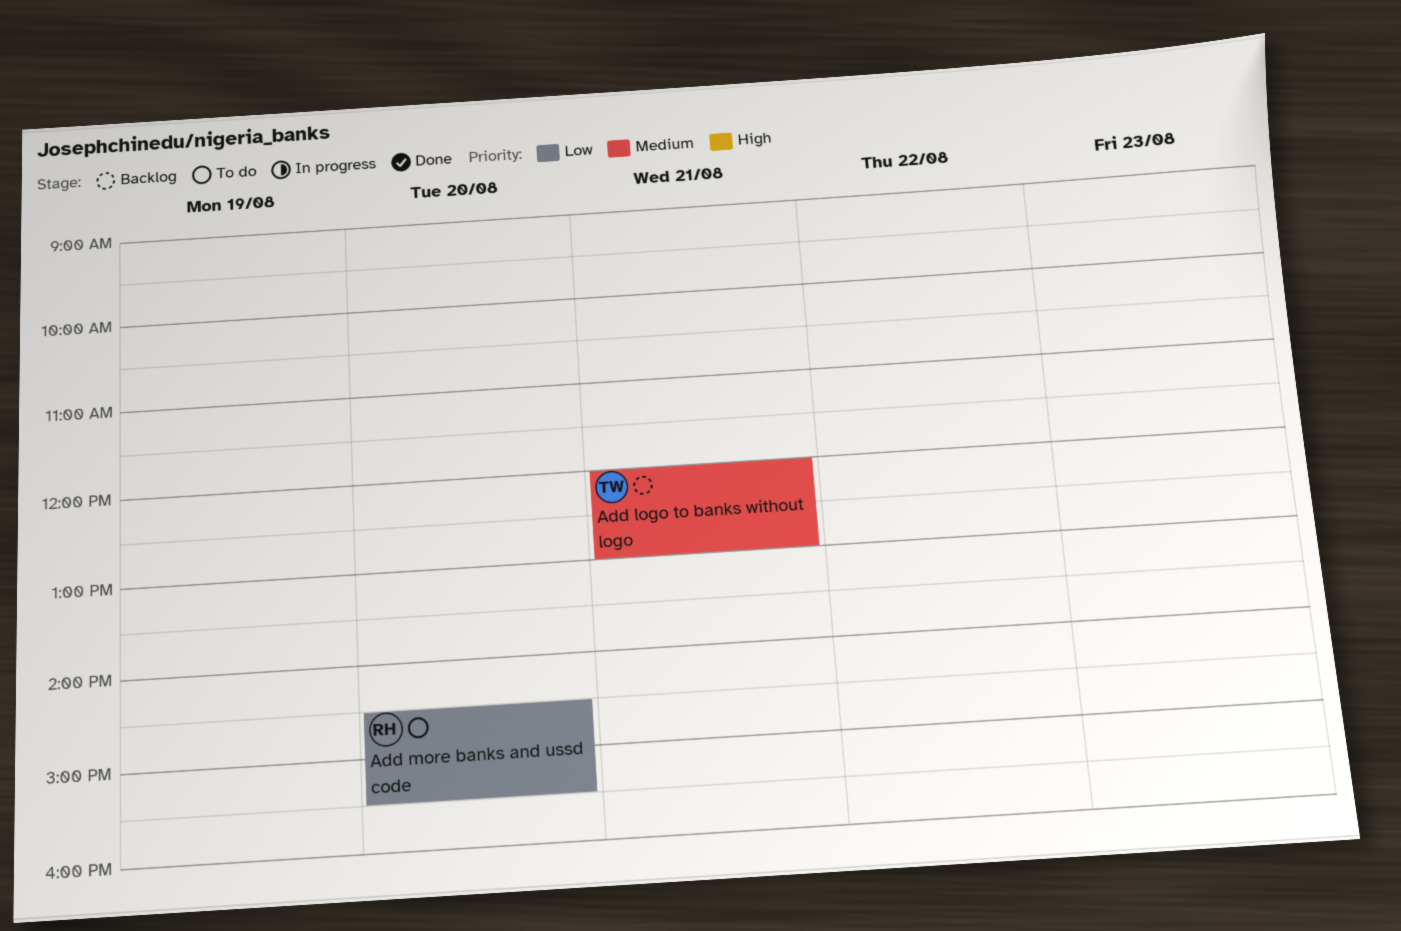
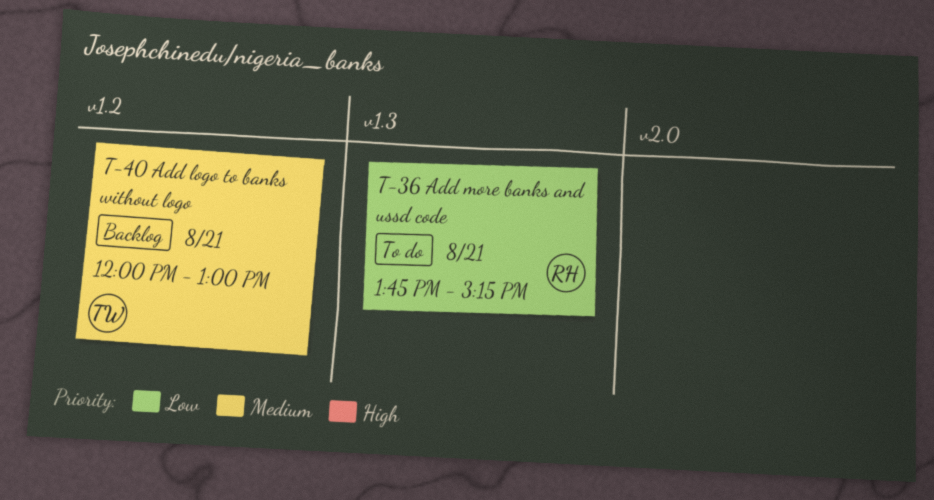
Add more banks and ussd code, day: Aug 20 -> Aug 21
Add more banks and ussd code, begins: 14:30 -> 13:45
Add more banks and ussd code, ends: 15:30 -> 15:15

